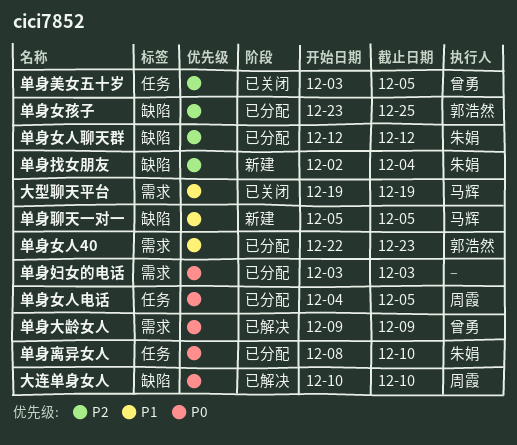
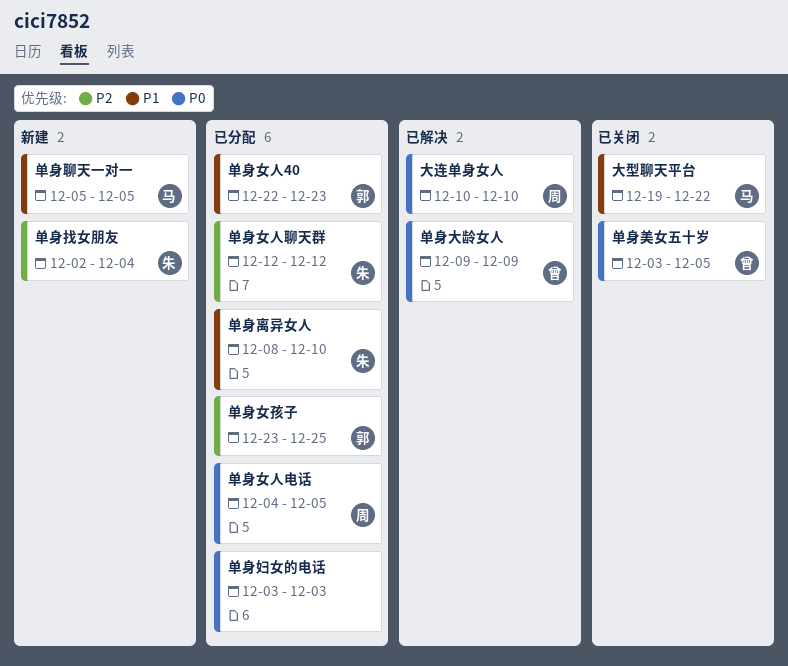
单身离异女人, priority: P0 -> P1
单身美女五十岁, priority: P2 -> P0
大型聊天平台, due: Dec 19 -> Dec 22

